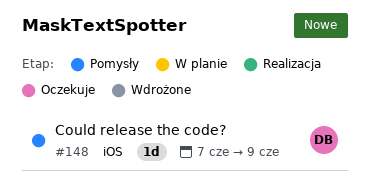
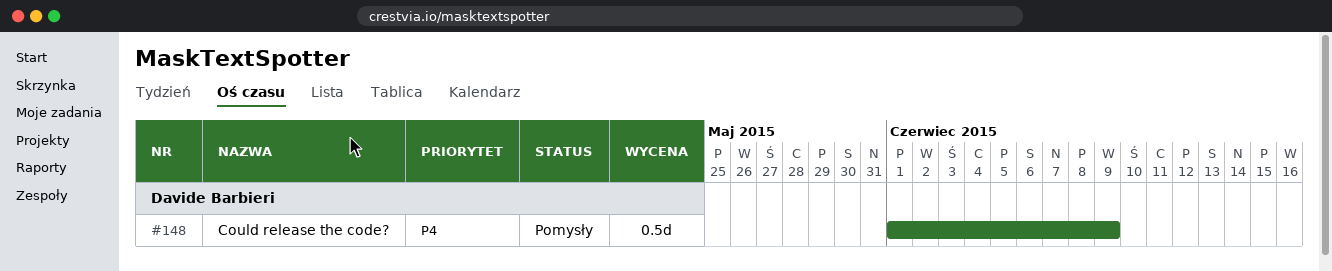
#148, estimate: 1d -> 0.5d
#148, start: Jun 7 -> Jun 1

